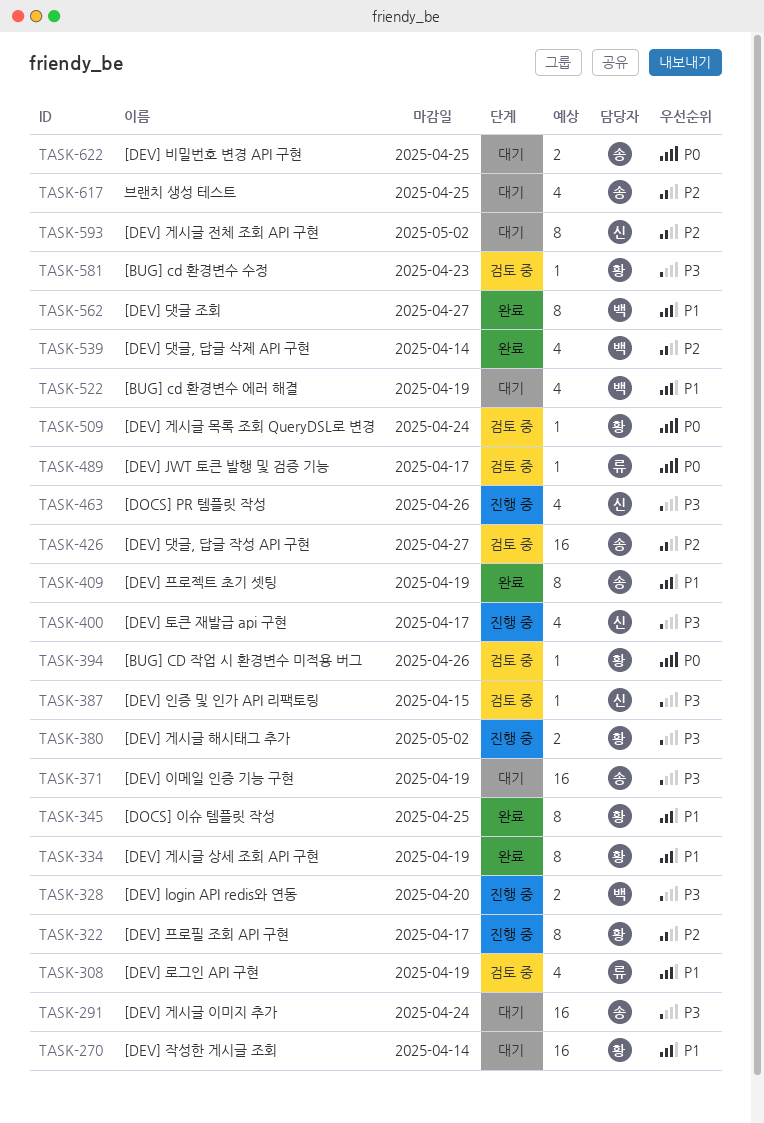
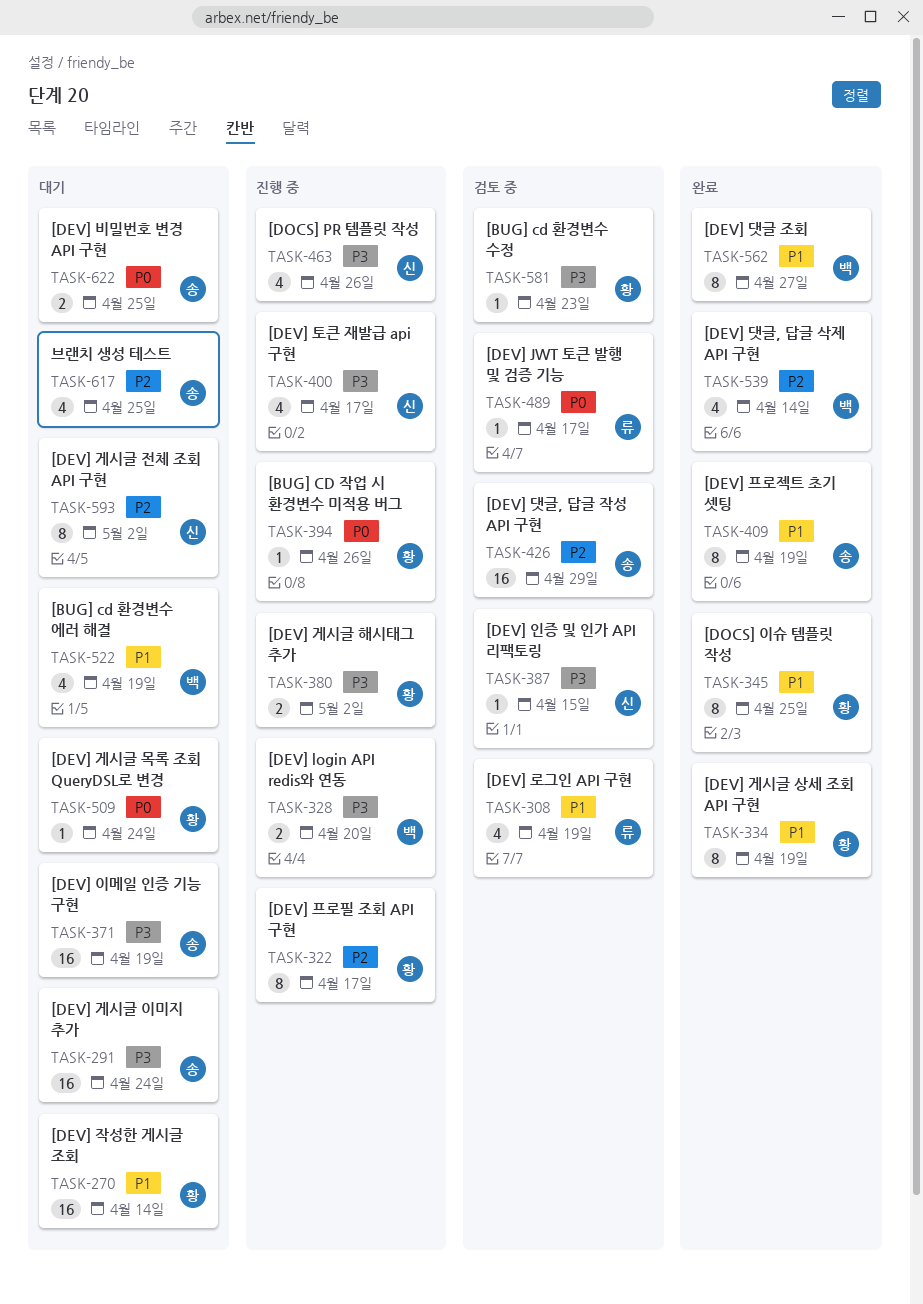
TASK-394, status: 검토 중 -> 진행 중
TASK-426, due: Apr 27 -> Apr 29
TASK-509, status: 검토 중 -> 대기

